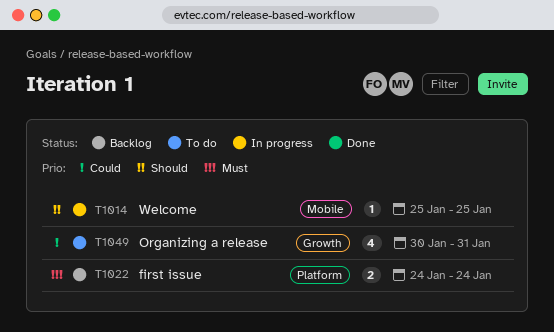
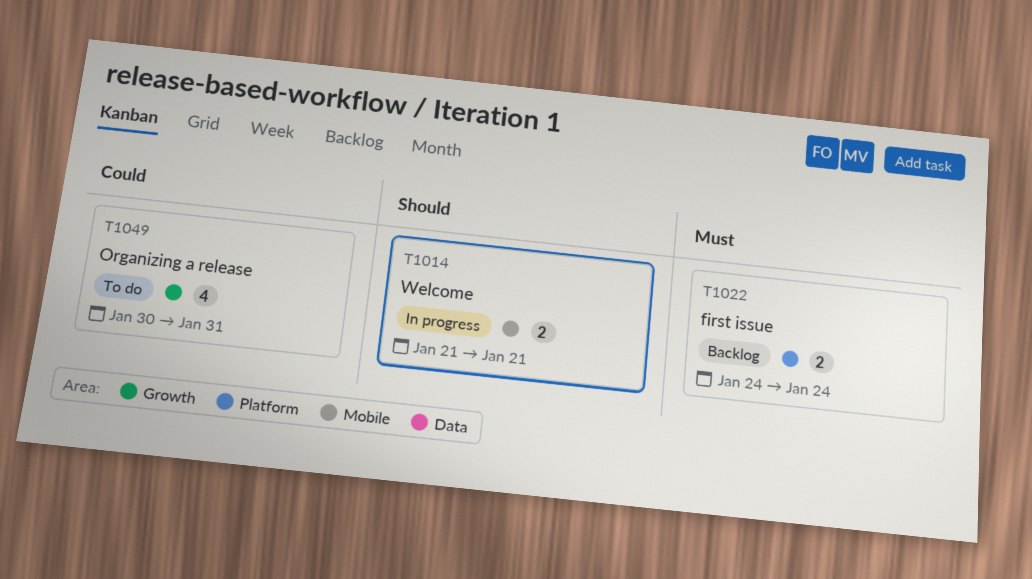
T1014, estimate: 1 -> 2
T1014, start: Jan 25 -> Jan 21
T1014, due: Jan 25 -> Jan 21

